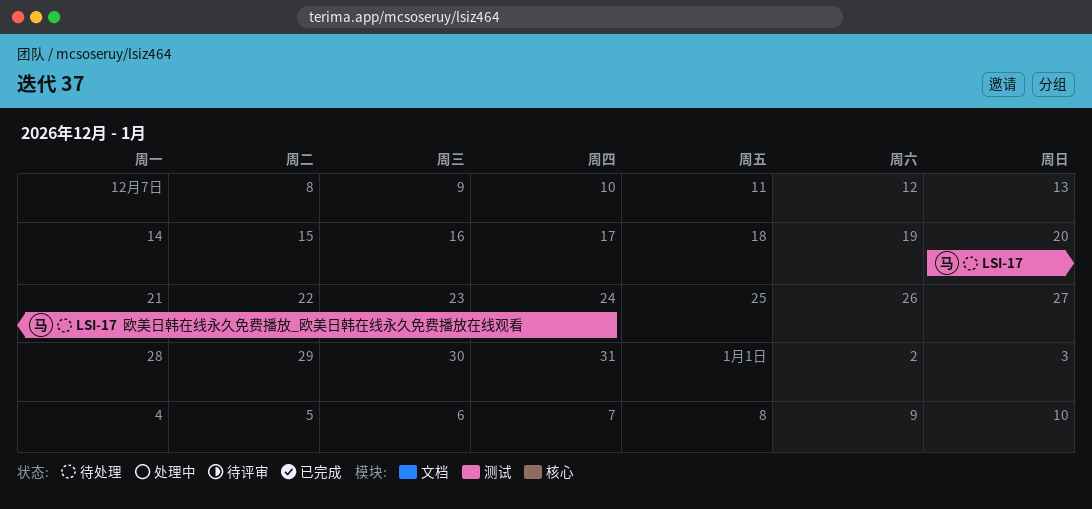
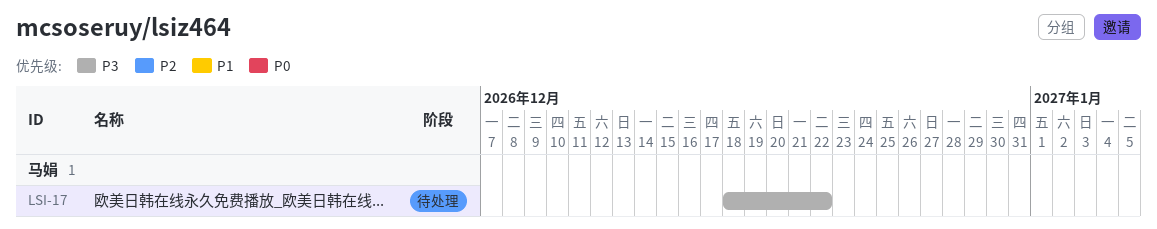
LSI-17, start: Dec 20 -> Dec 18
LSI-17, due: Dec 24 -> Dec 22

